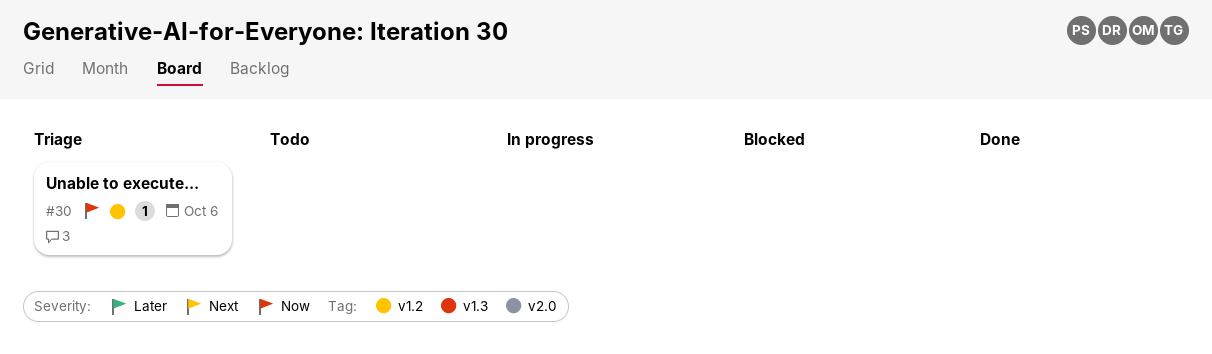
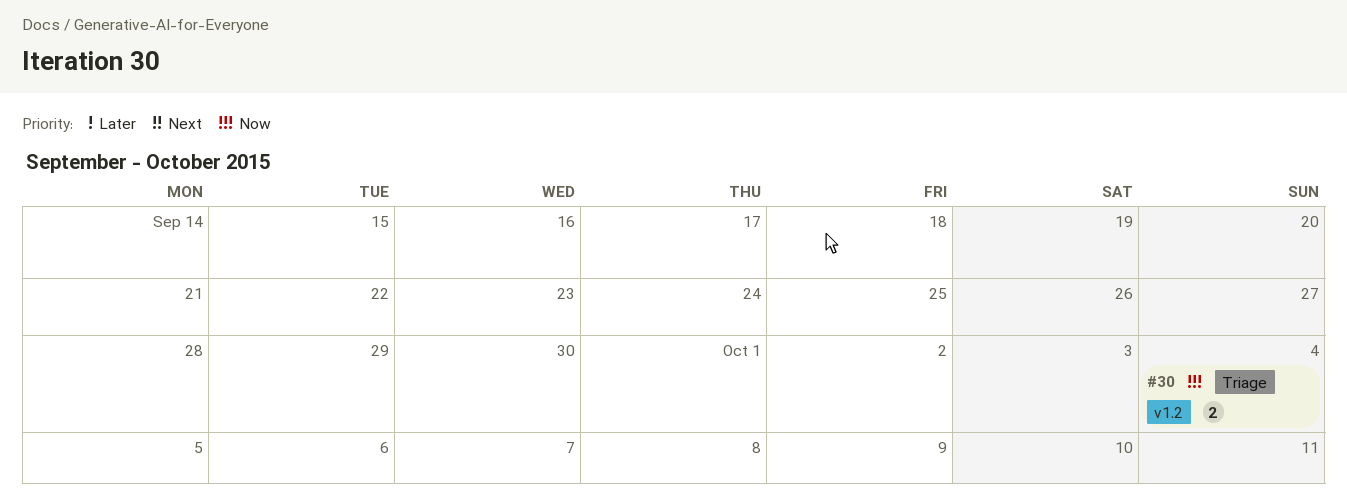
#30, estimate: 1 -> 2
#30, due: Oct 6 -> Oct 4

